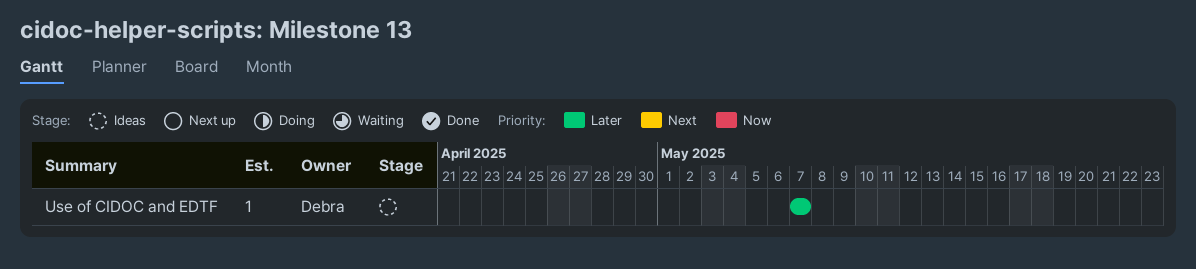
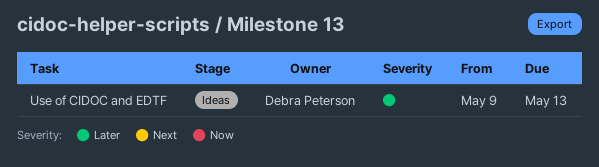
Use of CIDOC and EDTF, start: May 7 -> May 9
Use of CIDOC and EDTF, due: May 7 -> May 13

